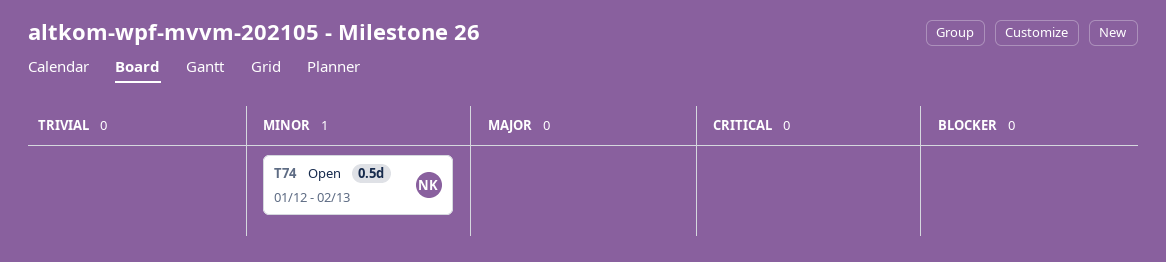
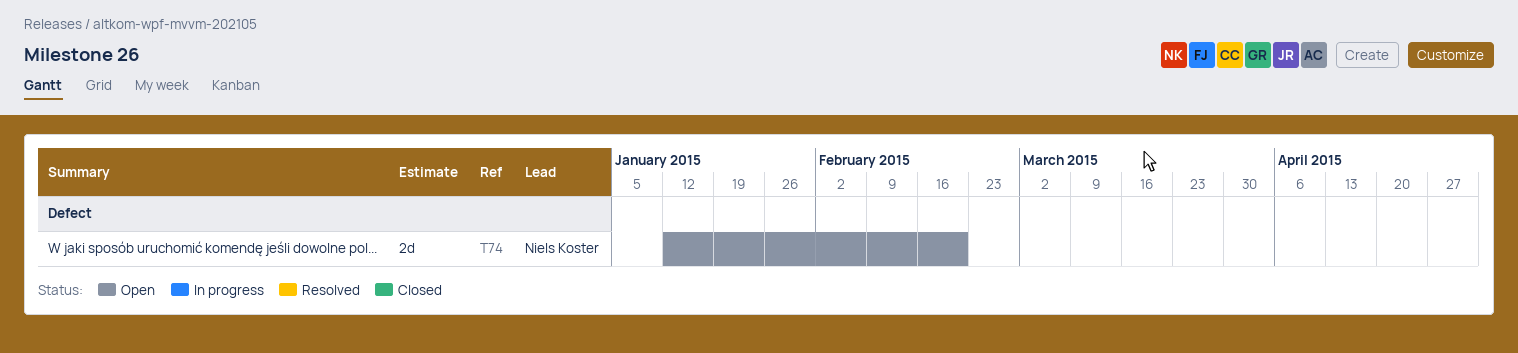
T74, estimate: 0.5d -> 2d
T74, due: Feb 13 -> Feb 20

